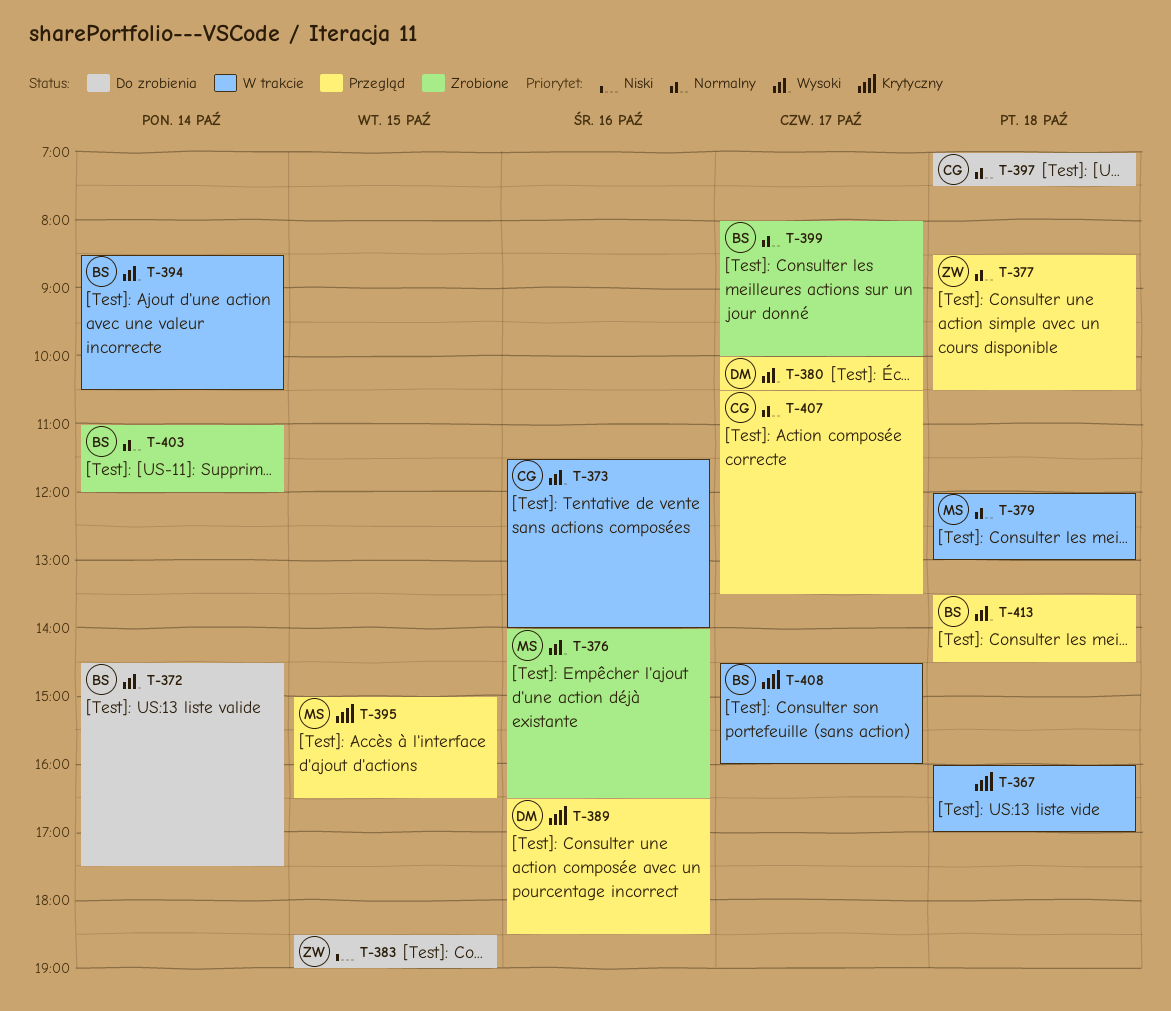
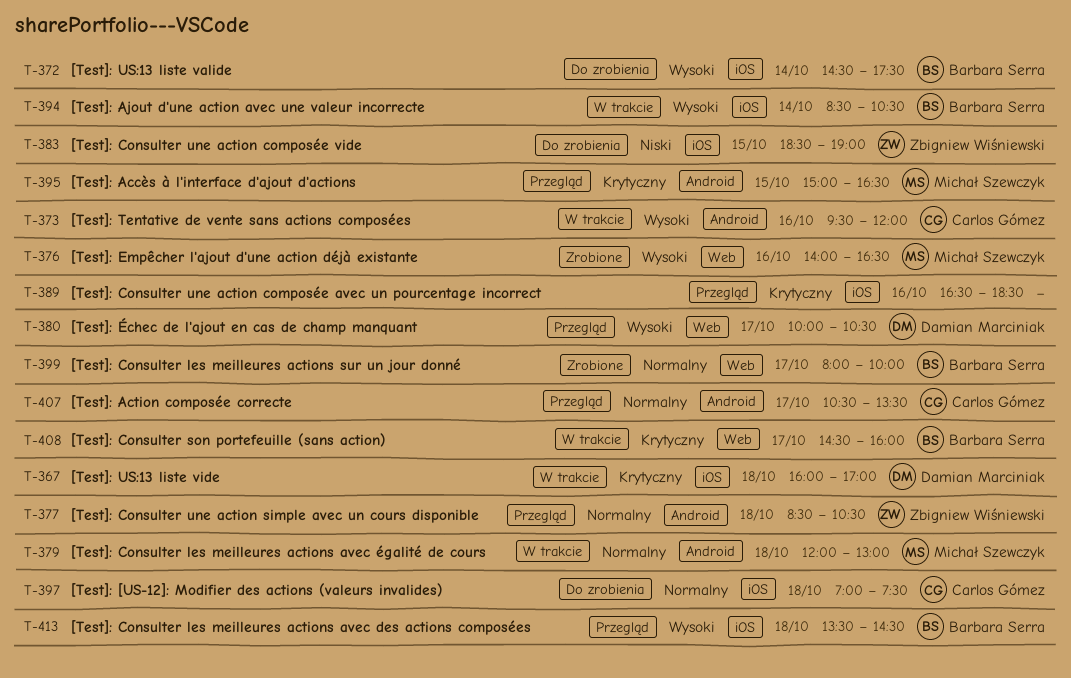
T-367, owner: none -> Damian Marciniak
T-373, begins: 11:30 -> 09:30
T-373, ends: 14:00 -> 12:00
T-389, owner: Damian Marciniak -> none
T-403: present -> none

